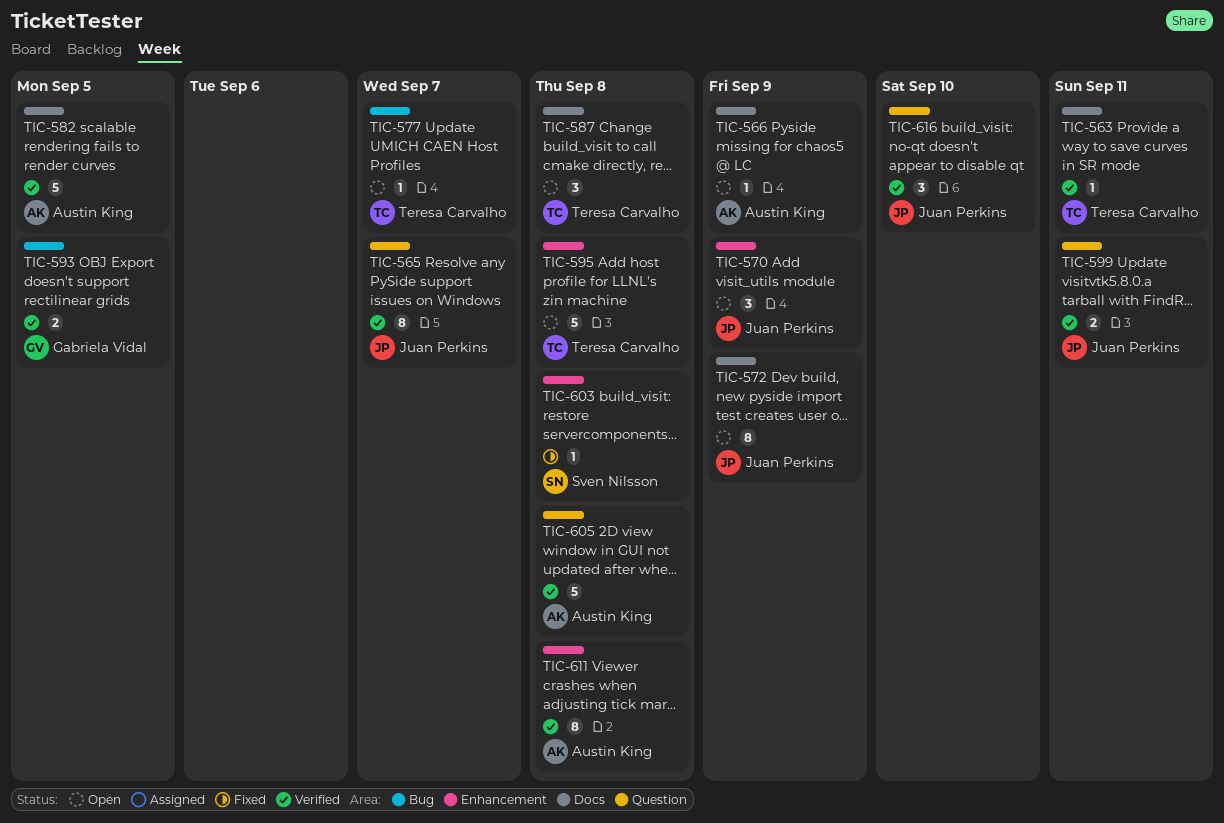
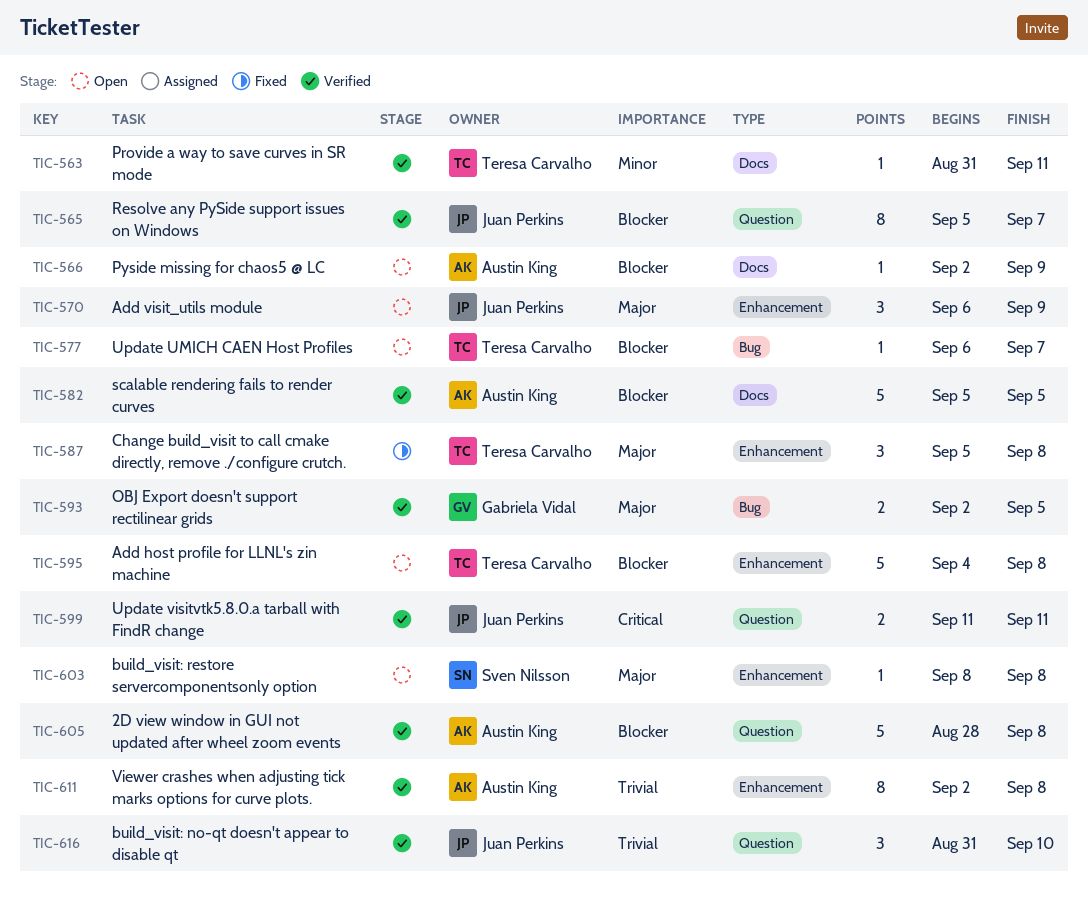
TIC-572: present -> none
TIC-587, status: Open -> Fixed
TIC-587, label: Docs -> Enhancement
TIC-603, status: Fixed -> Open

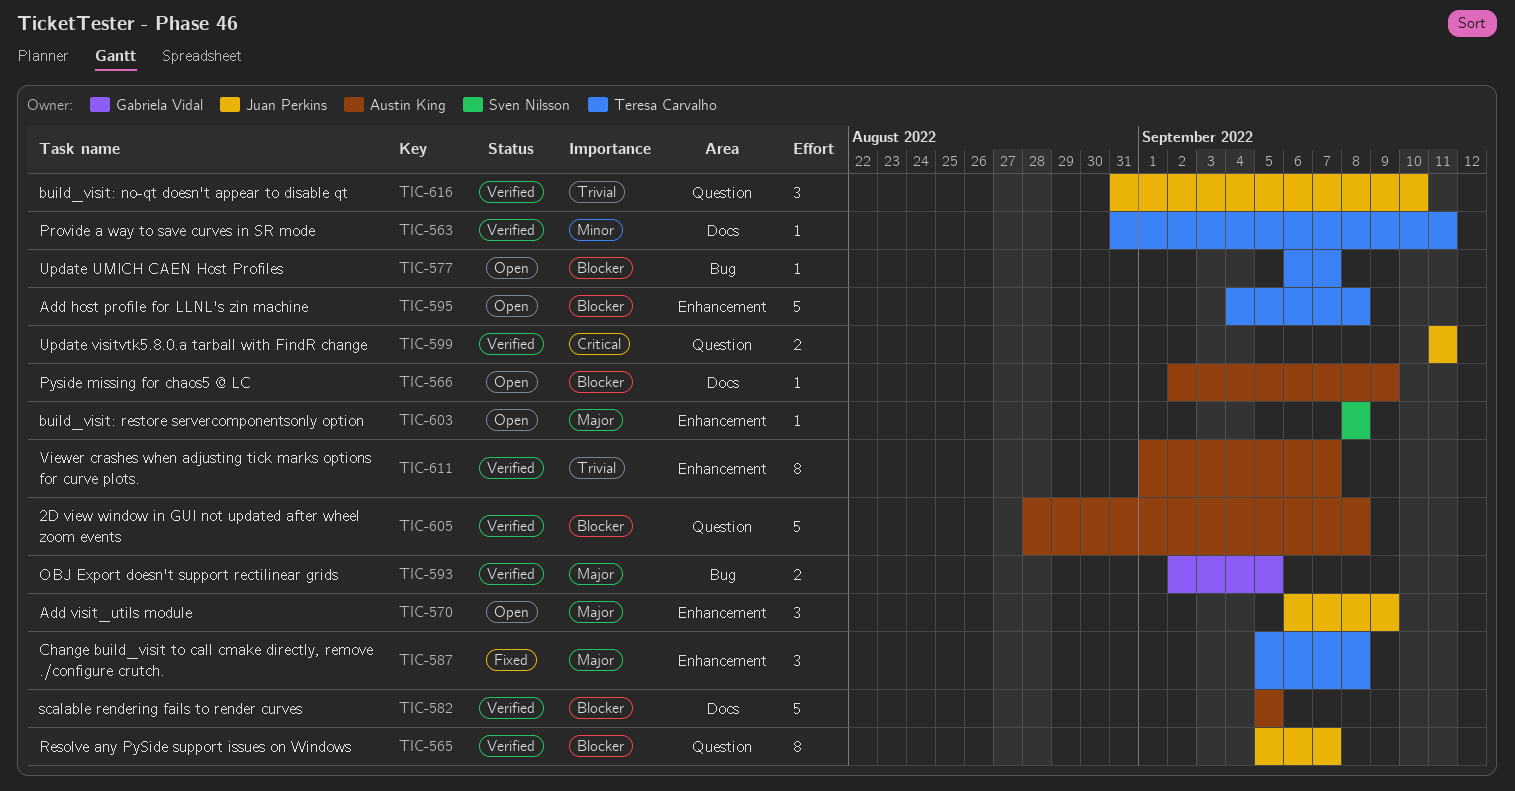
TIC-611, start: Sep 2 -> Sep 1
TIC-611, due: Sep 8 -> Sep 7

